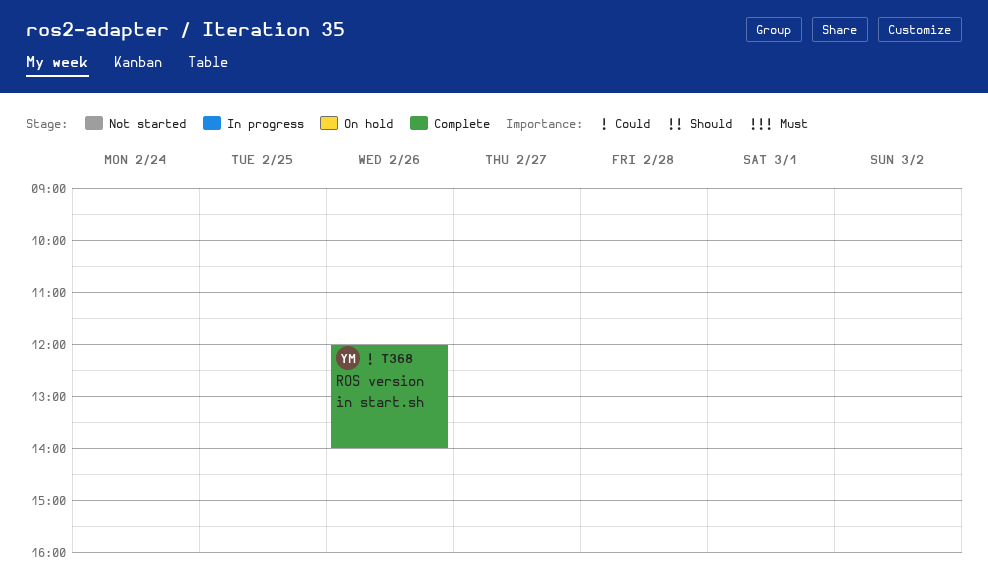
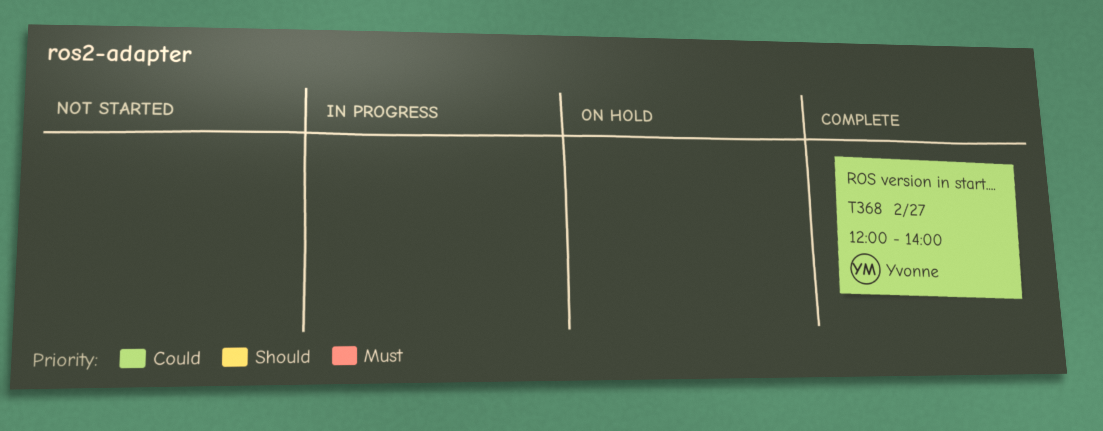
T368, day: Feb 26 -> Feb 27

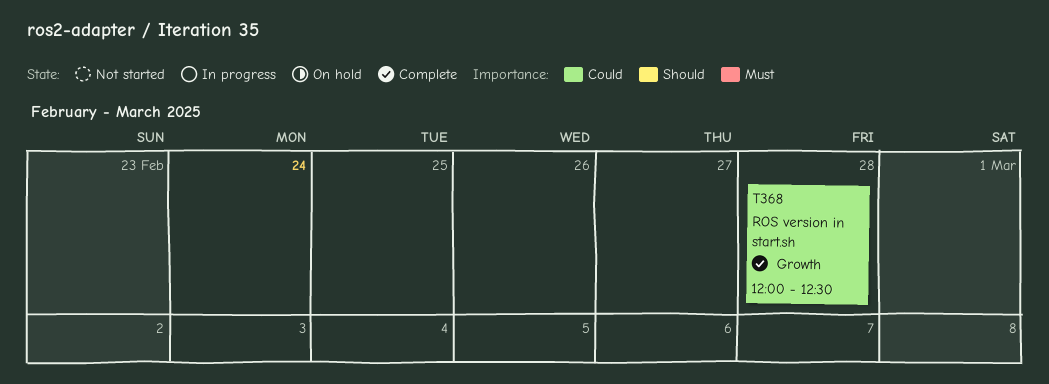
T368, day: Feb 27 -> Feb 28
T368, ends: 14:00 -> 12:30

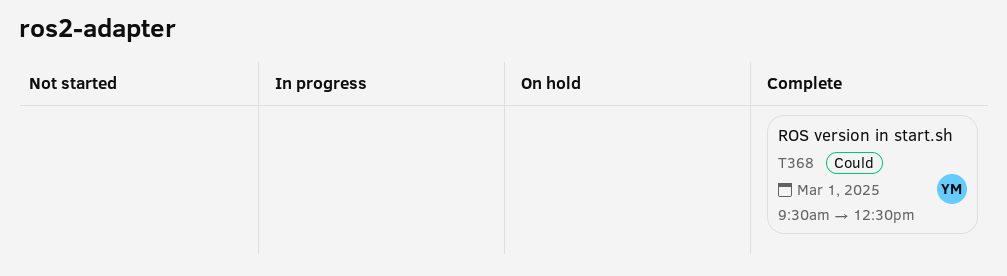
T368, day: Feb 28 -> Mar 1
T368, begins: 12:00 -> 09:30

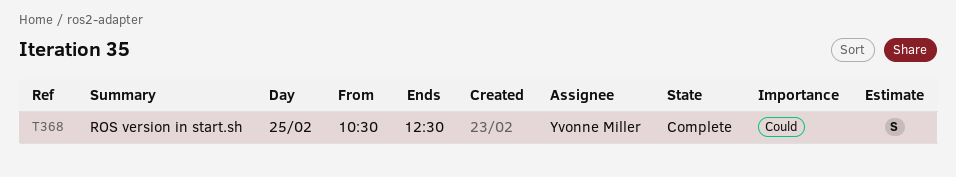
T368, day: Mar 1 -> Feb 25
T368, begins: 09:30 -> 10:30

